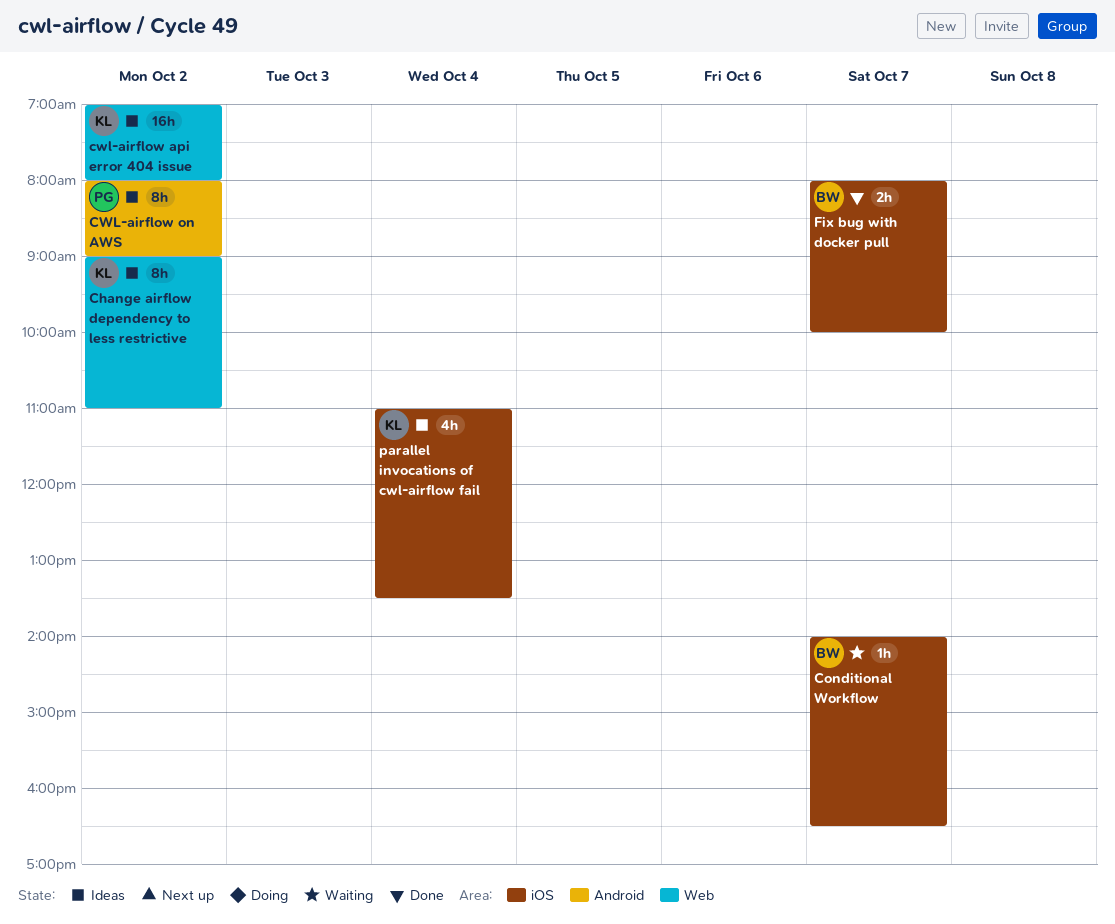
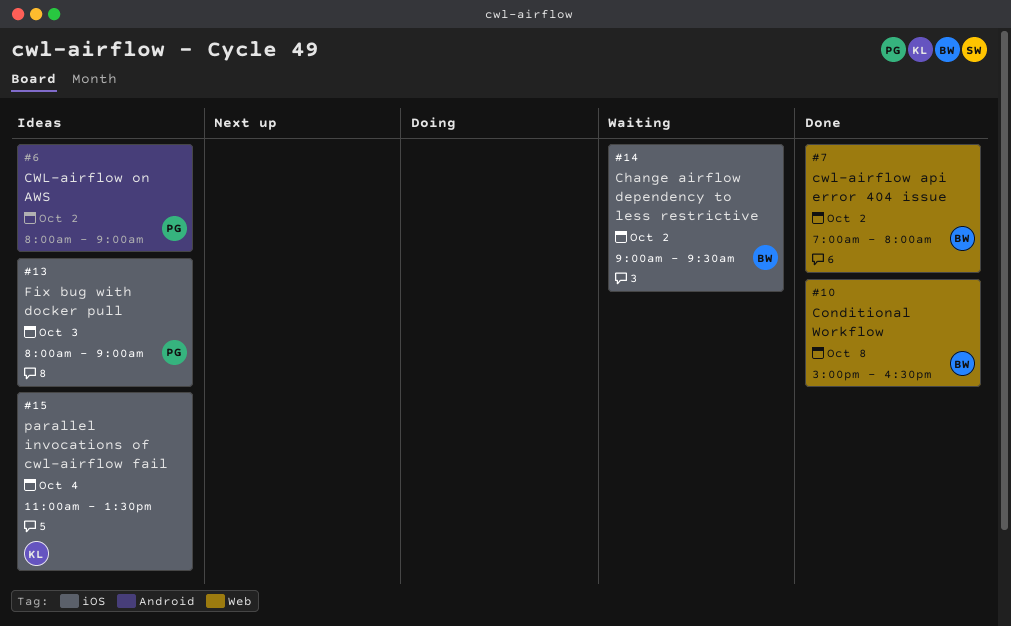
Change airflow dependency to less restrictive, status: Ideas -> Waiting
Change airflow dependency to less restrictive, owner: KL -> BW
Change airflow dependency to less restrictive, label: Web -> iOS
Change airflow dependency to less restrictive, ends: 11:00 -> 09:30
Conditional Workflow, status: Waiting -> Done
Conditional Workflow, label: iOS -> Web
Conditional Workflow, day: Oct 7 -> Oct 8
Conditional Workflow, begins: 14:00 -> 15:00
cwl-airflow api error 404 issue, status: Ideas -> Done
cwl-airflow api error 404 issue, owner: KL -> BW
Fix bug with docker pull, status: Done -> Ideas
Fix bug with docker pull, owner: BW -> PG
Fix bug with docker pull, day: Oct 7 -> Oct 3
Fix bug with docker pull, ends: 10:00 -> 09:00

